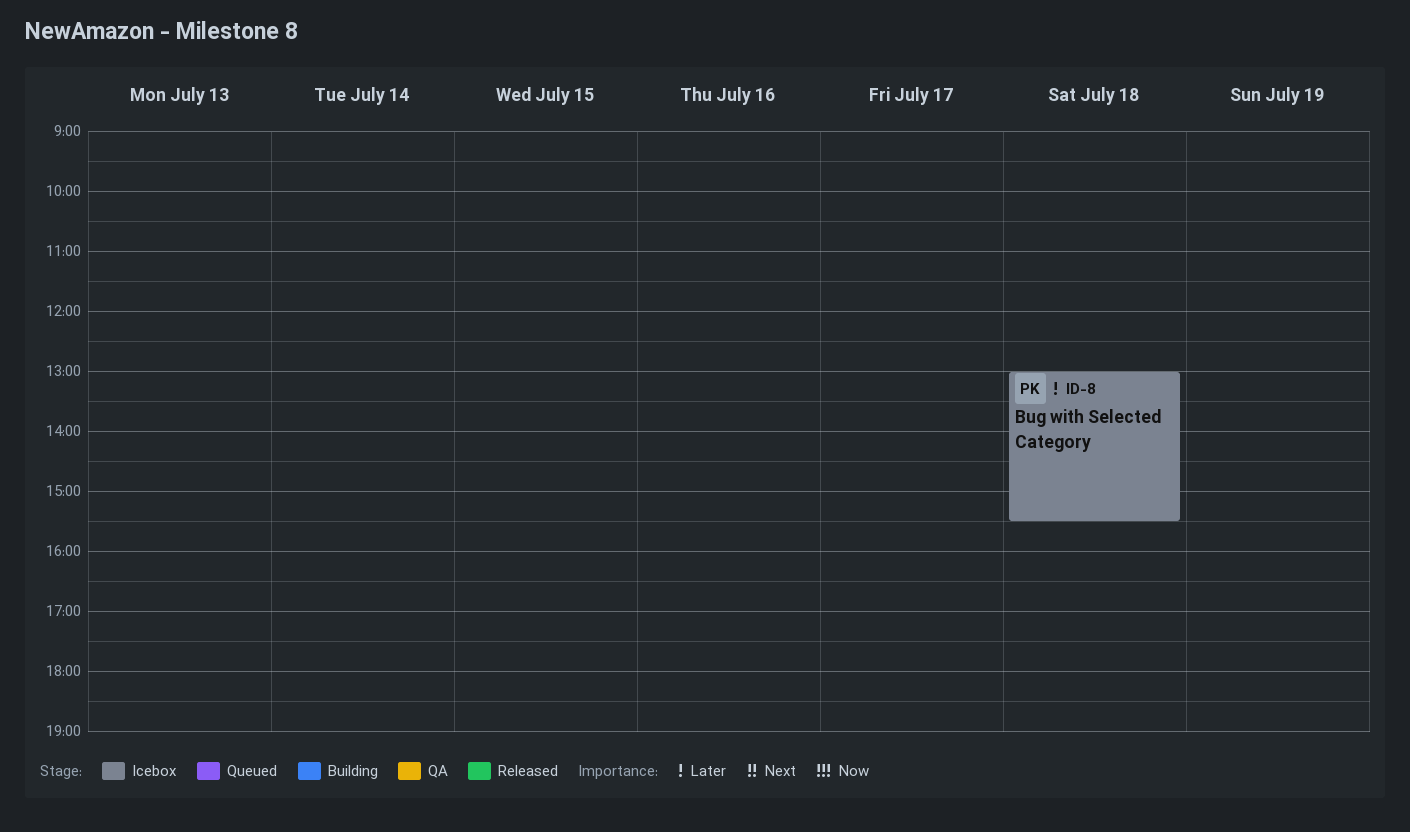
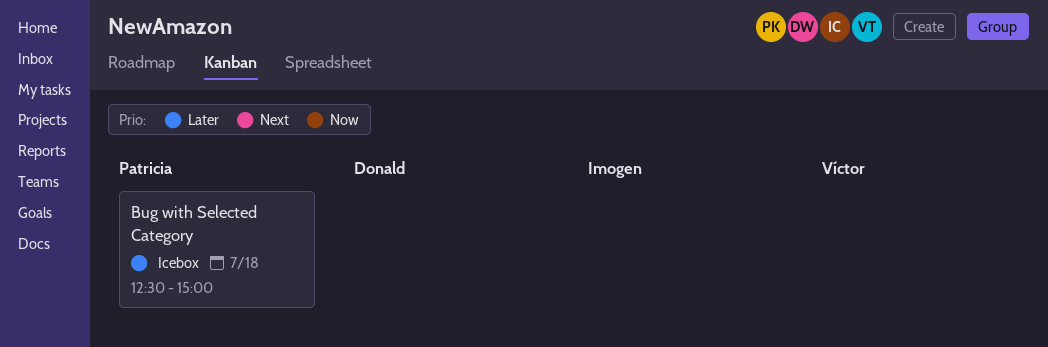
Bug with Selected Category, begins: 13:00 -> 12:30
Bug with Selected Category, ends: 15:30 -> 15:00

